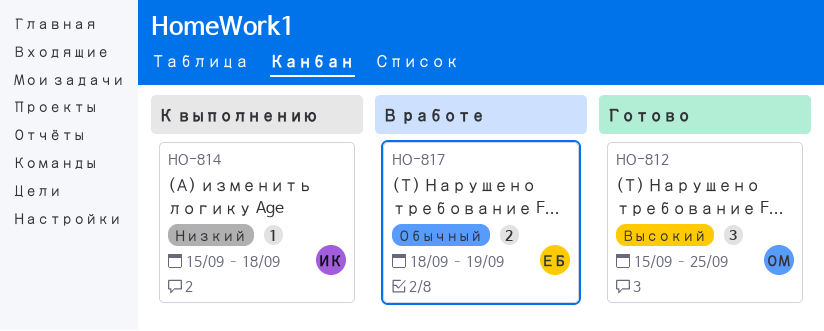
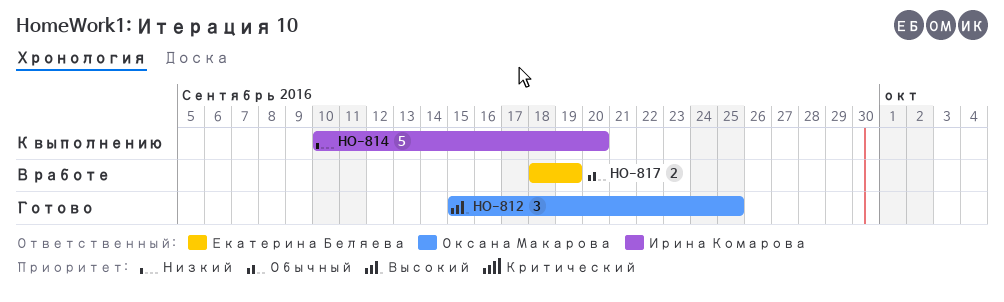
HO-814, estimate: 1 -> 5
HO-814, start: Sep 15 -> Sep 10
HO-814, due: Sep 18 -> Sep 20

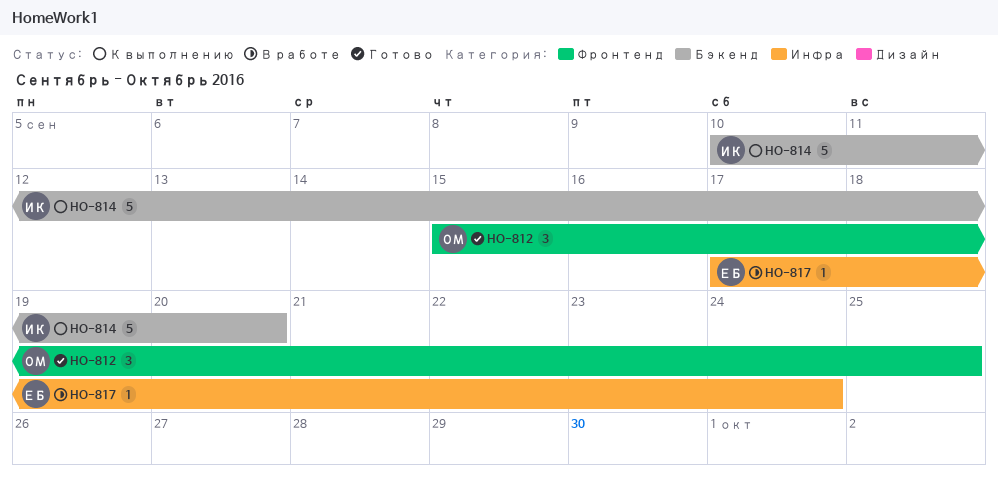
HO-817, estimate: 2 -> 1
HO-817, start: Sep 18 -> Sep 17
HO-817, due: Sep 19 -> Sep 24

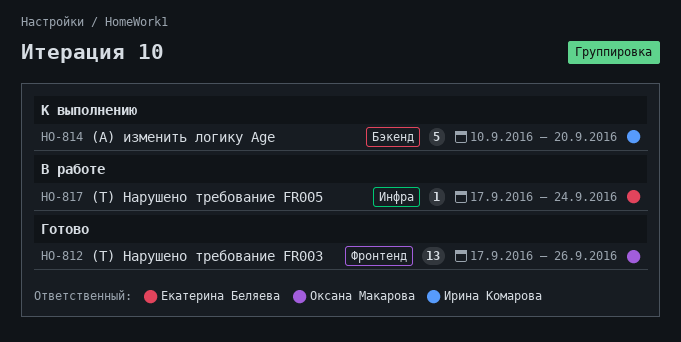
HO-812, estimate: 3 -> 13
HO-812, start: Sep 15 -> Sep 17
HO-812, due: Sep 25 -> Sep 26

